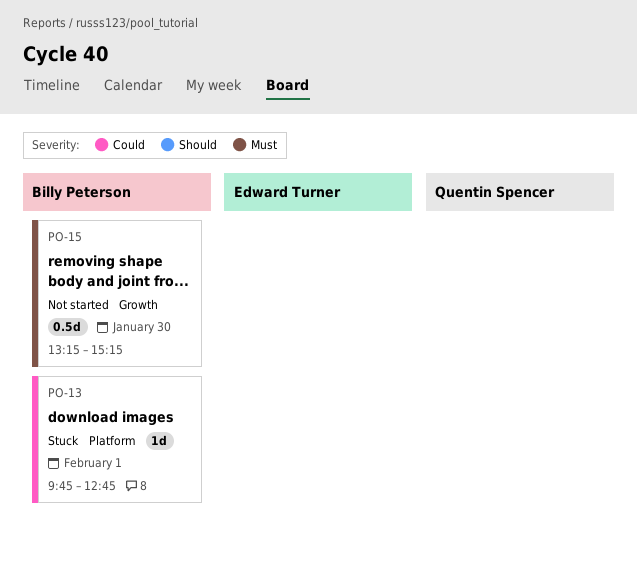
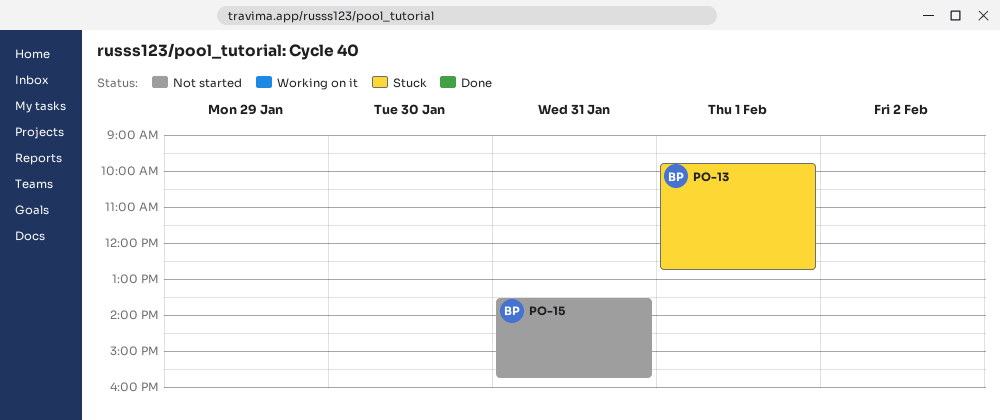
PO-15, day: Jan 30 -> Jan 31
PO-15, begins: 13:15 -> 13:30
PO-15, ends: 15:15 -> 15:45

